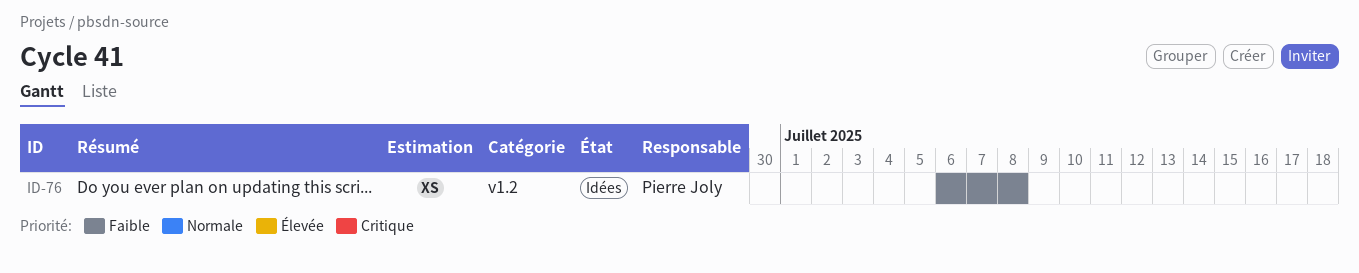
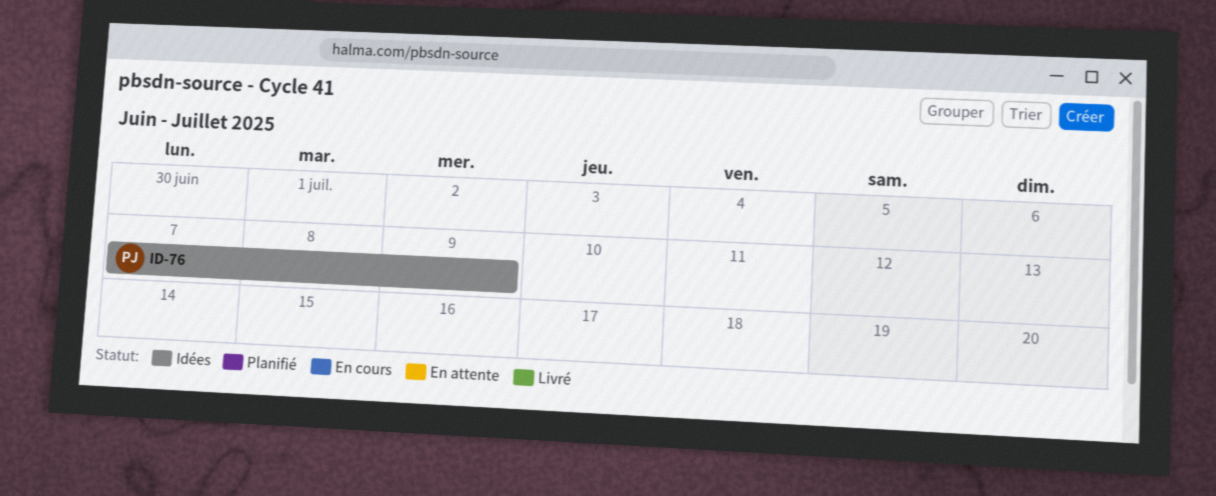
ID-76, start: Jul 6 -> Jul 7
ID-76, due: Jul 8 -> Jul 9

